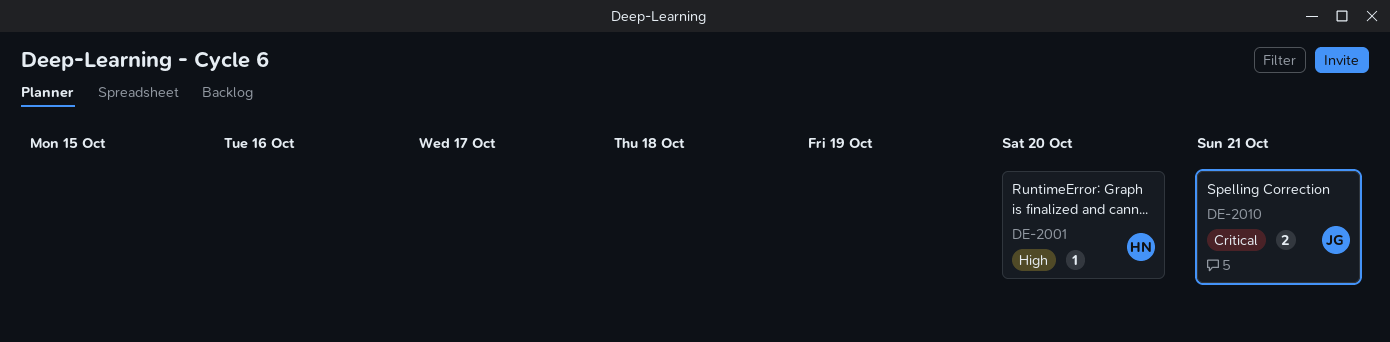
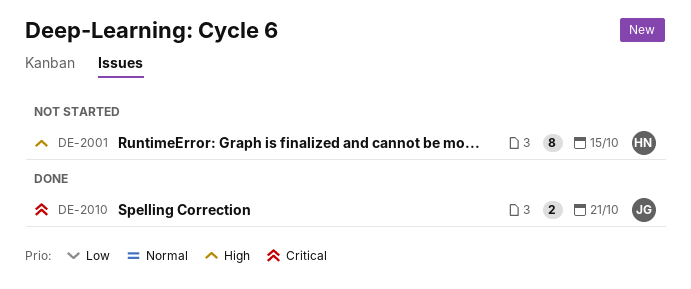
DE-2001, estimate: 1 -> 8
DE-2001, due: Oct 20 -> Oct 15

